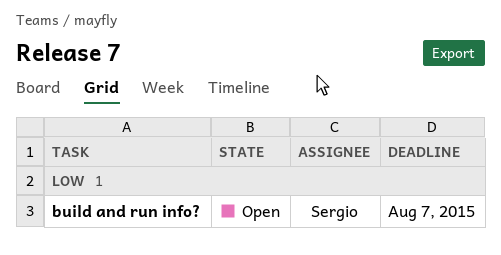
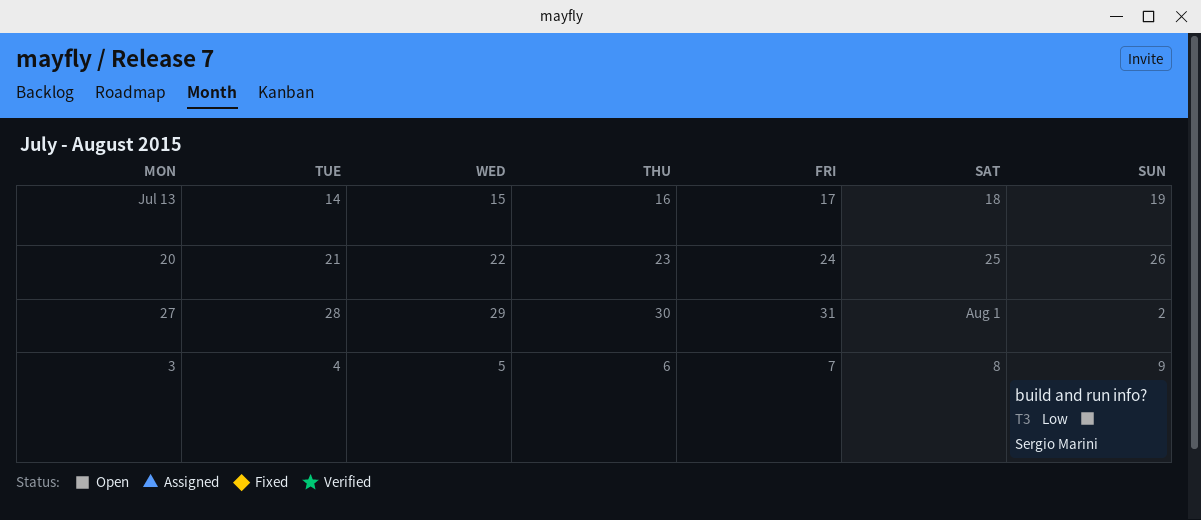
build and run info?, due: Aug 7 -> Aug 9

